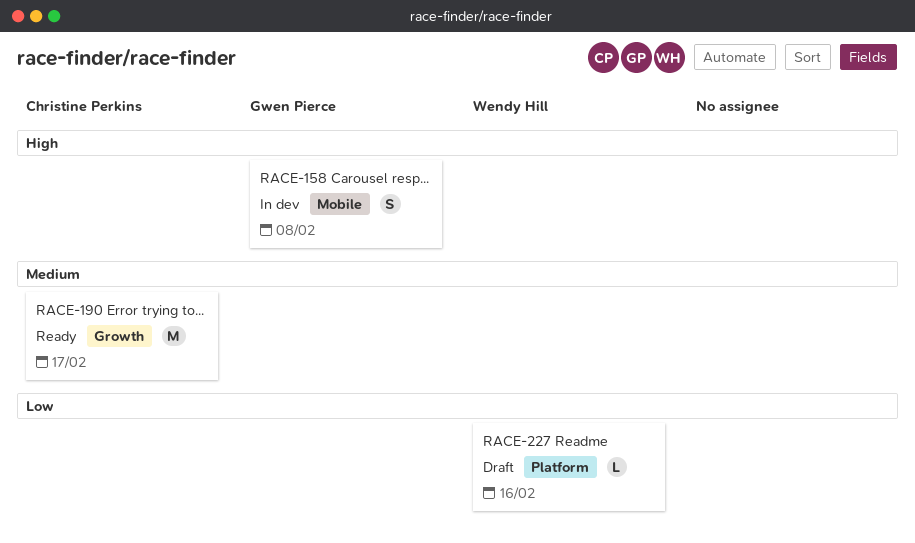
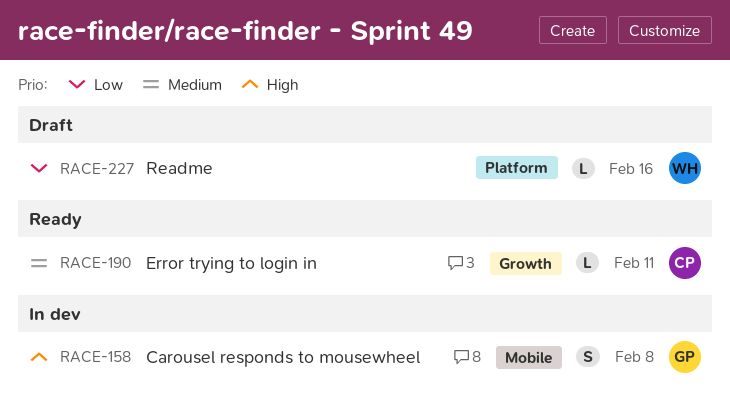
RACE-190, estimate: M -> L
RACE-190, due: Feb 17 -> Feb 11

